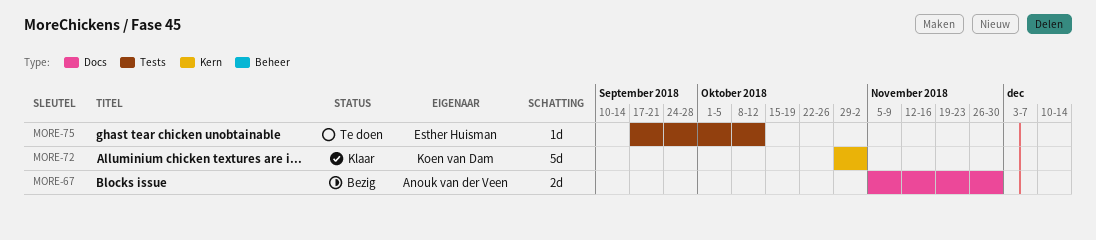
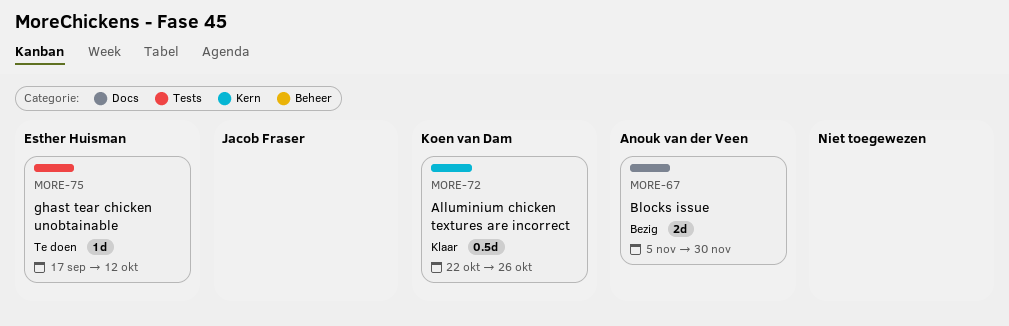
MORE-72, estimate: 5d -> 0.5d
MORE-72, start: Oct 29 -> Oct 22
MORE-72, due: Nov 2 -> Oct 26

